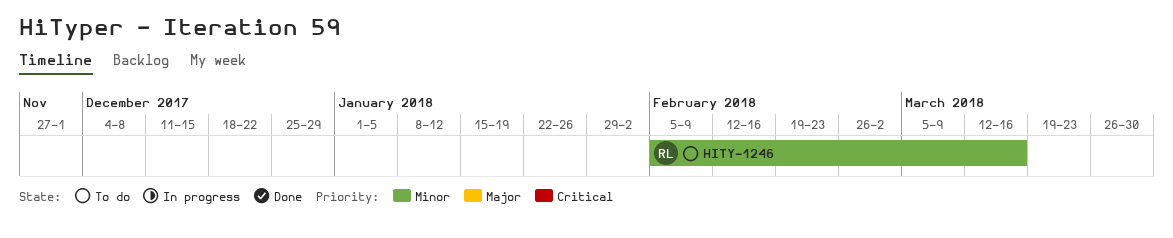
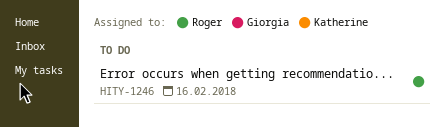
HITY-1246, due: Mar 16 -> Feb 16

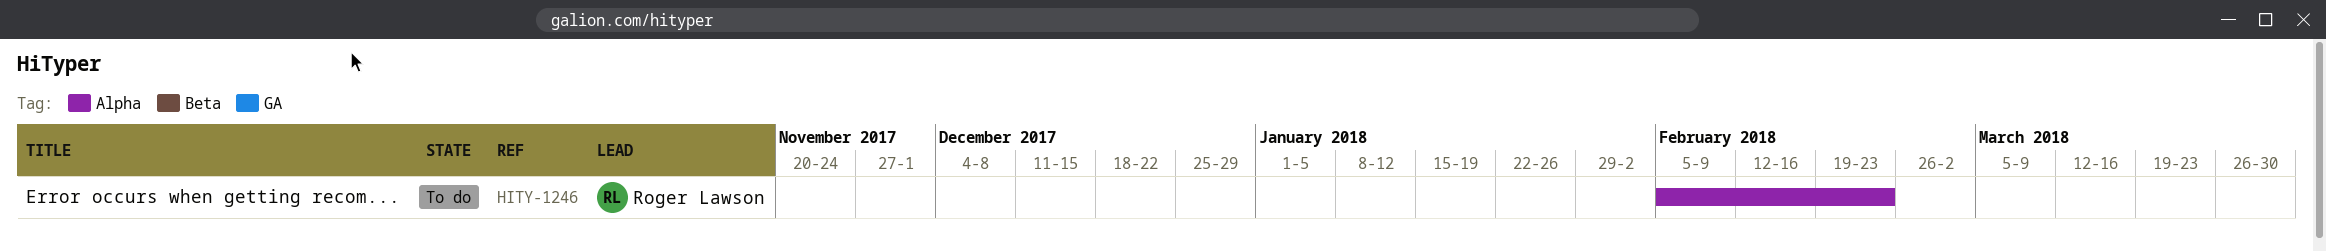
HITY-1246, due: Feb 16 -> Feb 23

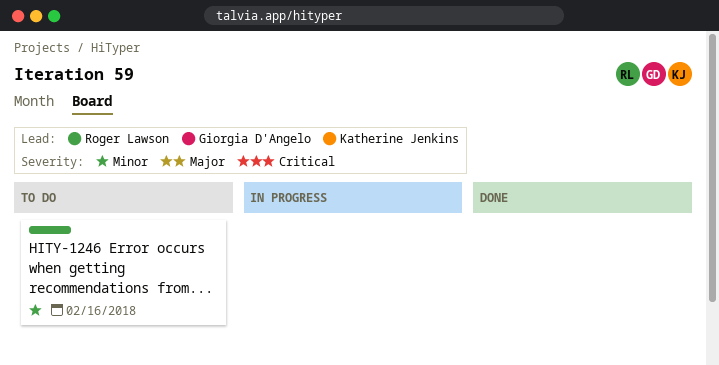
HITY-1246, due: Feb 23 -> Feb 16

